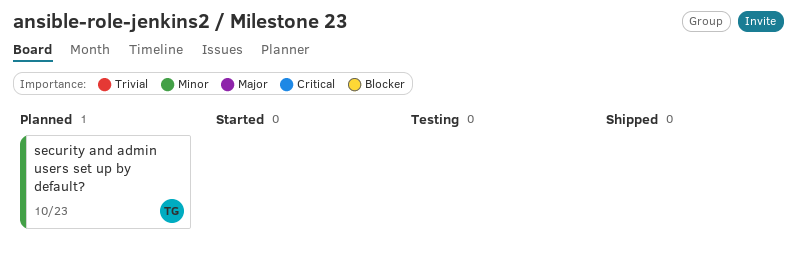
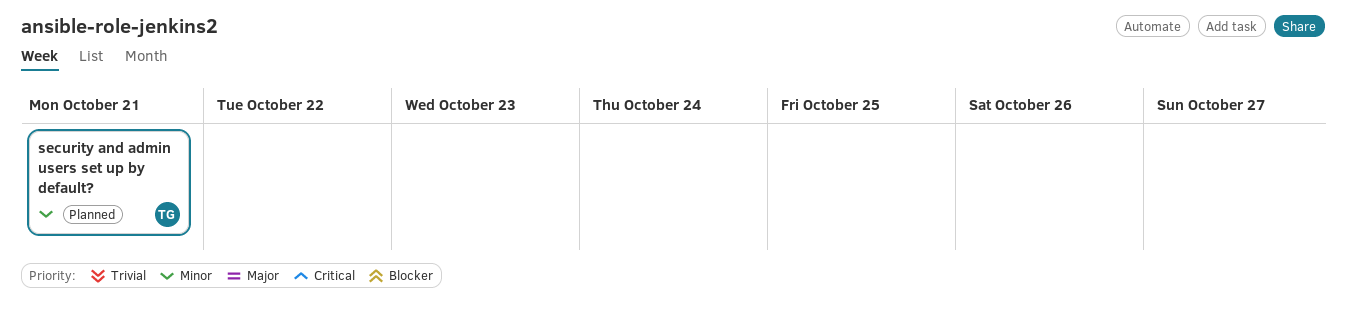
security and admin users set up by default?, due: Oct 23 -> Oct 21

